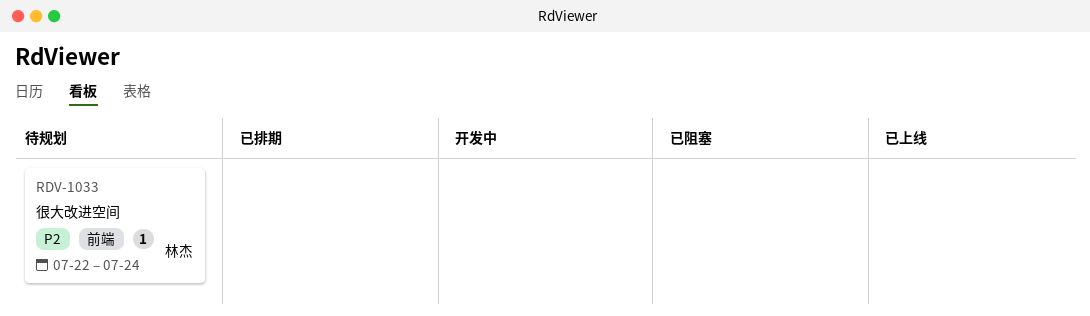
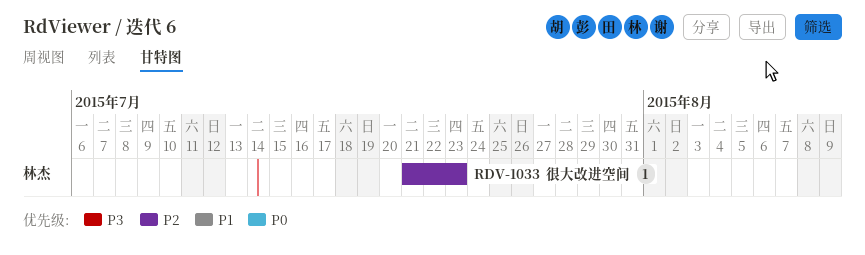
RDV-1033, start: Jul 22 -> Jul 21
RDV-1033, due: Jul 24 -> Jul 23

